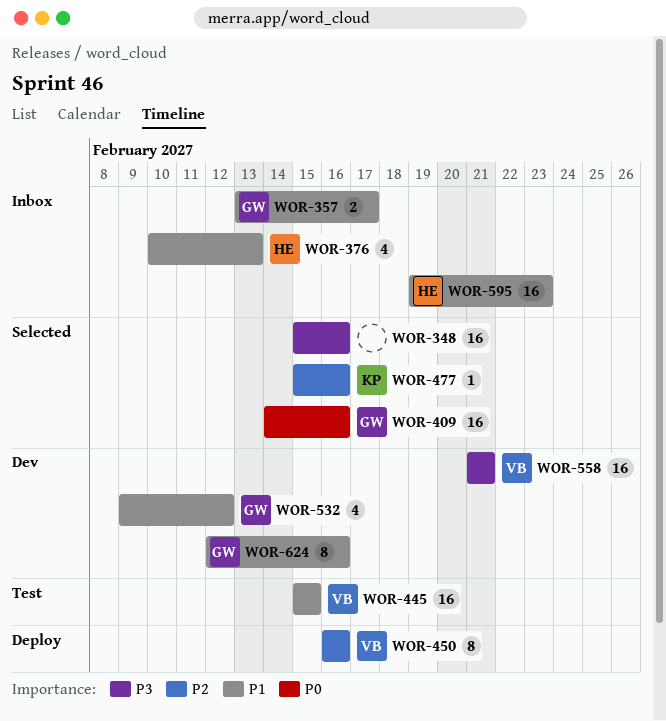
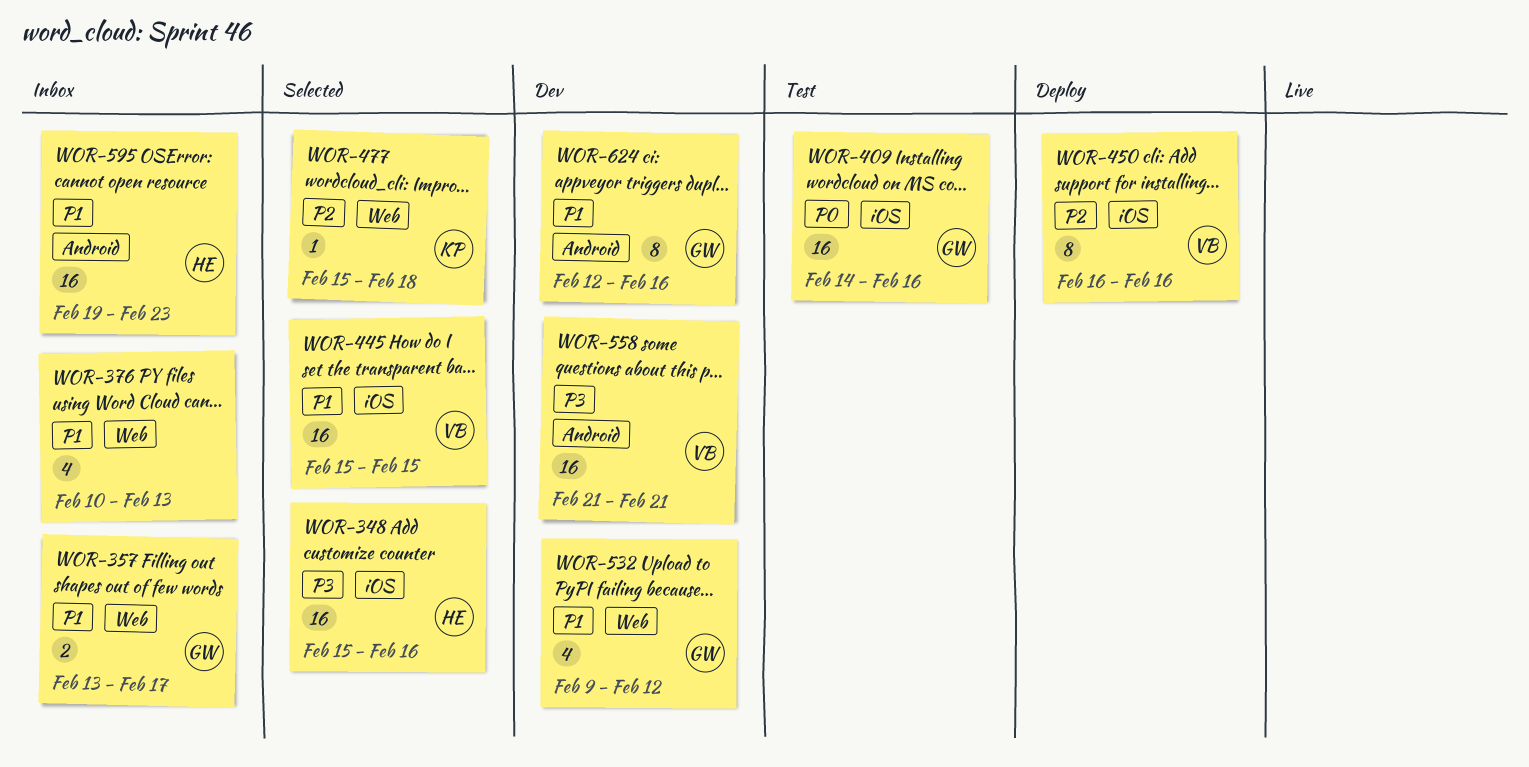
WOR-348, owner: none -> HE
WOR-376, owner: HE -> none
WOR-409, status: Selected -> Test
WOR-445, status: Test -> Selected
WOR-477, due: Feb 16 -> Feb 18

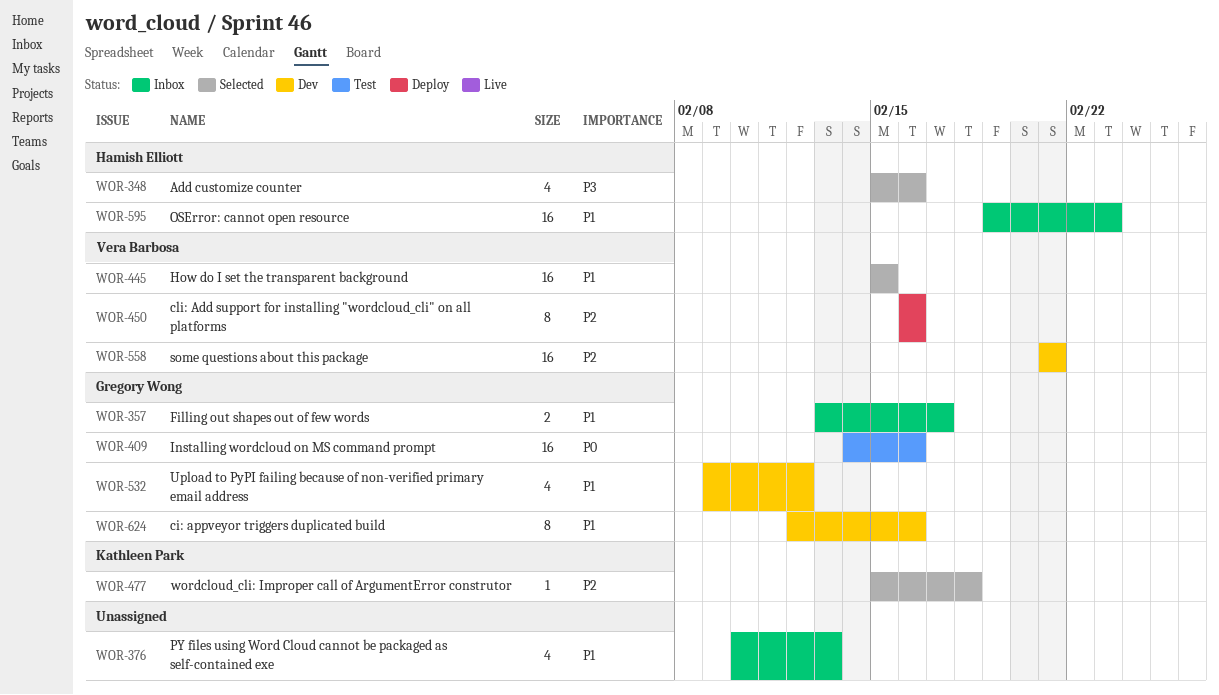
WOR-348, estimate: 16 -> 4
WOR-558, priority: P3 -> P2

